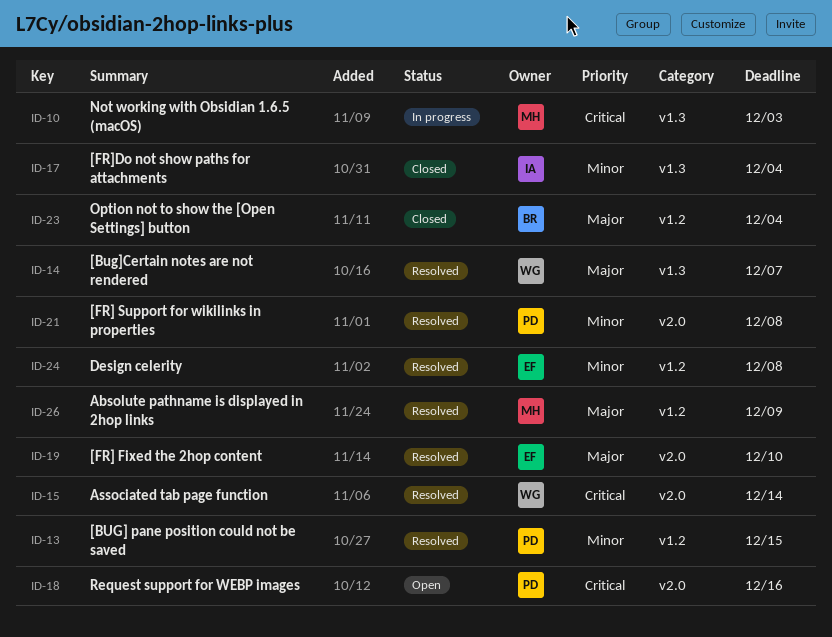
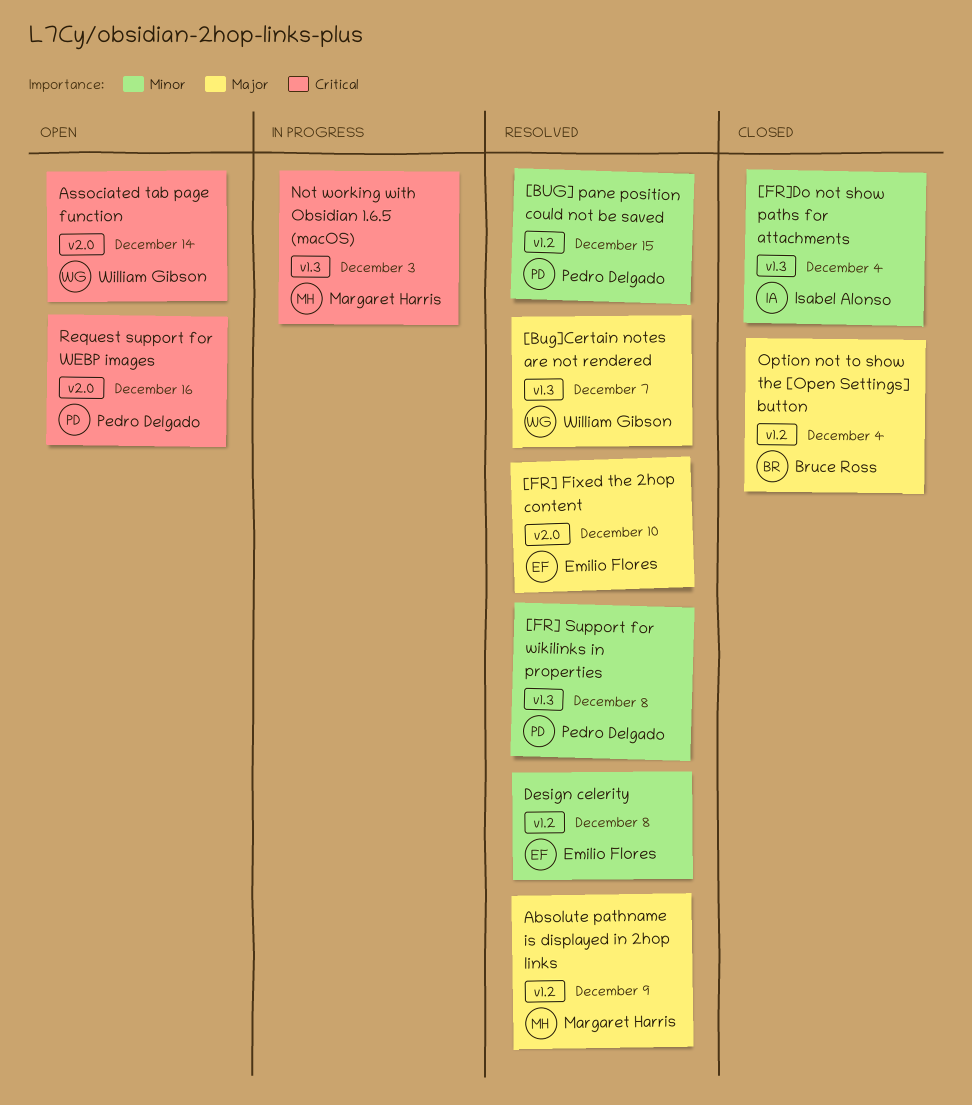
[FR] Support for wikilinks in properties, label: v2.0 -> v1.3
Associated tab page function, status: Resolved -> Open

